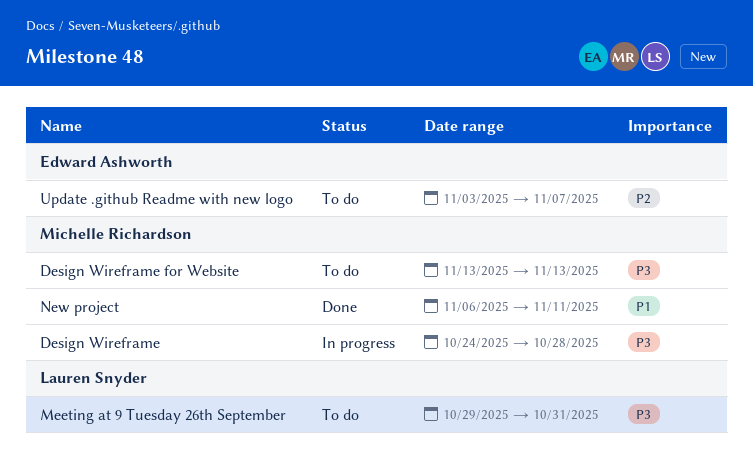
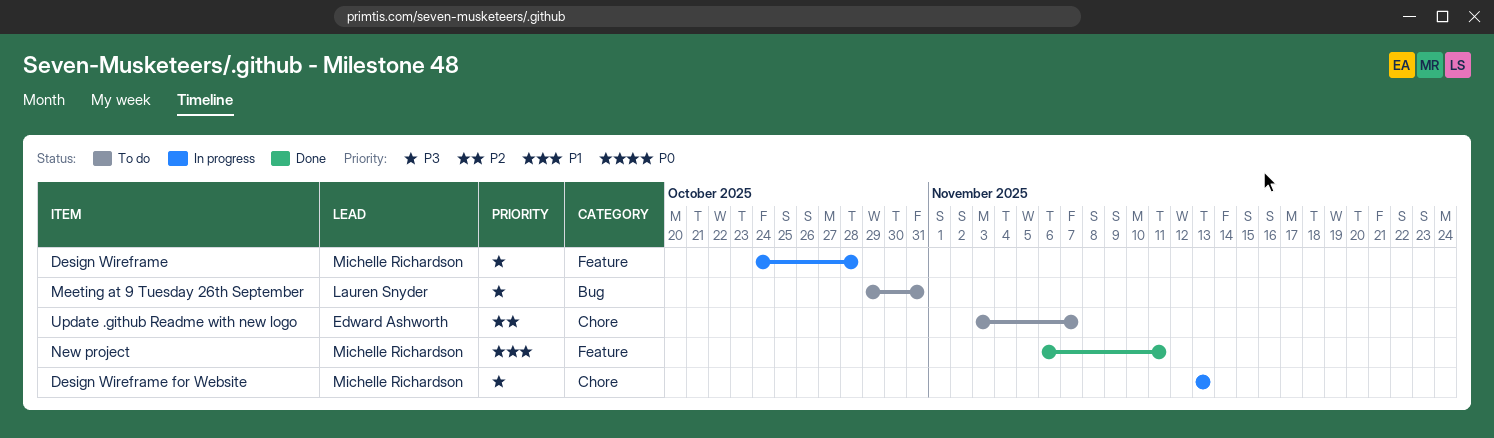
Design Wireframe for Website, status: To do -> In progress

